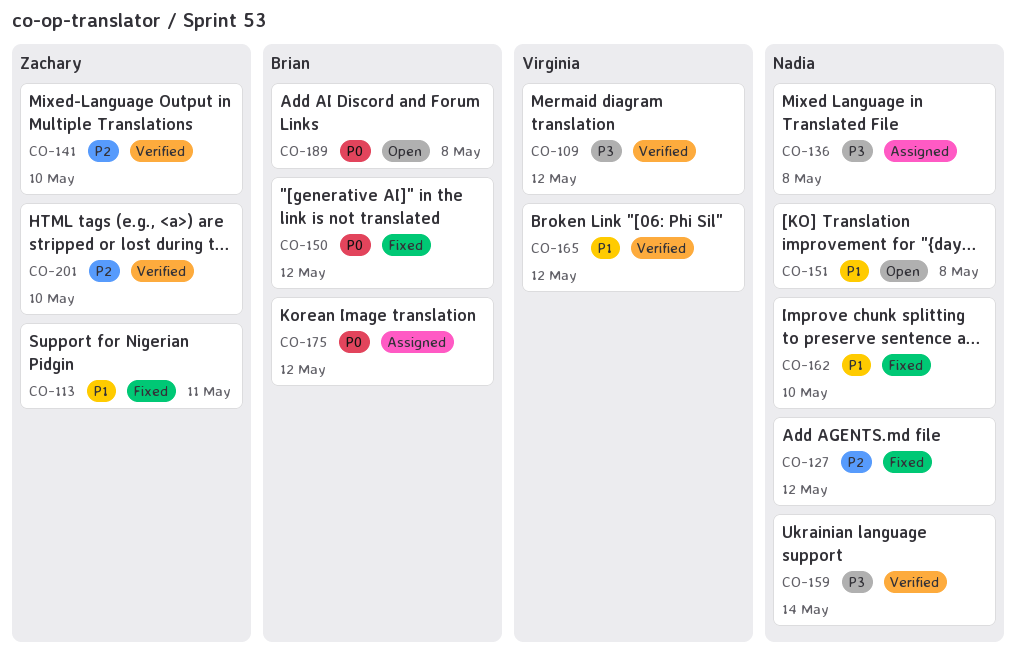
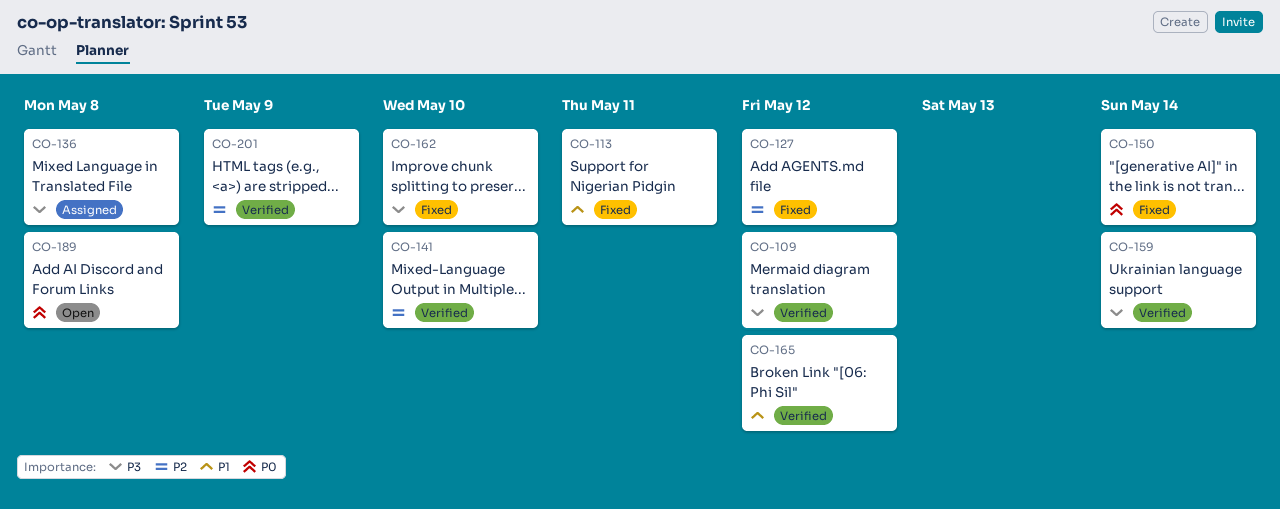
CO-150, due: May 12 -> May 14
CO-151: present -> none
CO-162, priority: P1 -> P3
CO-175: present -> none
CO-201, due: May 10 -> May 9

